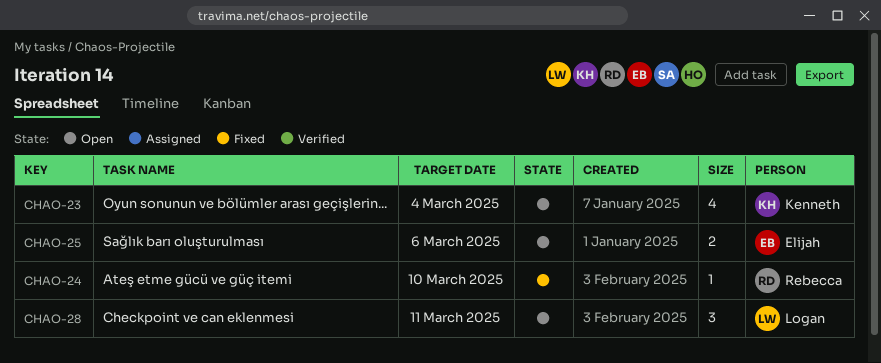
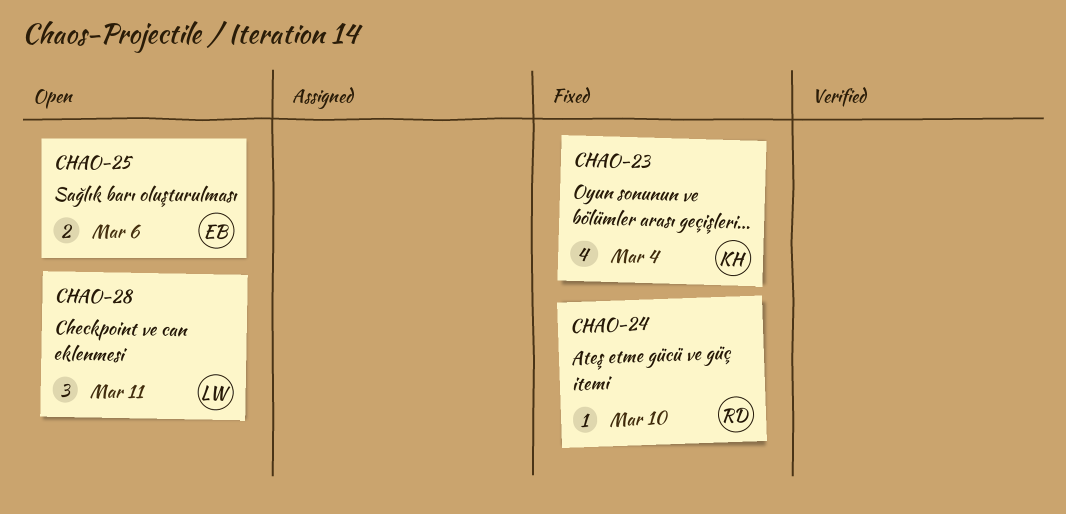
CHAO-23, status: Open -> Fixed

